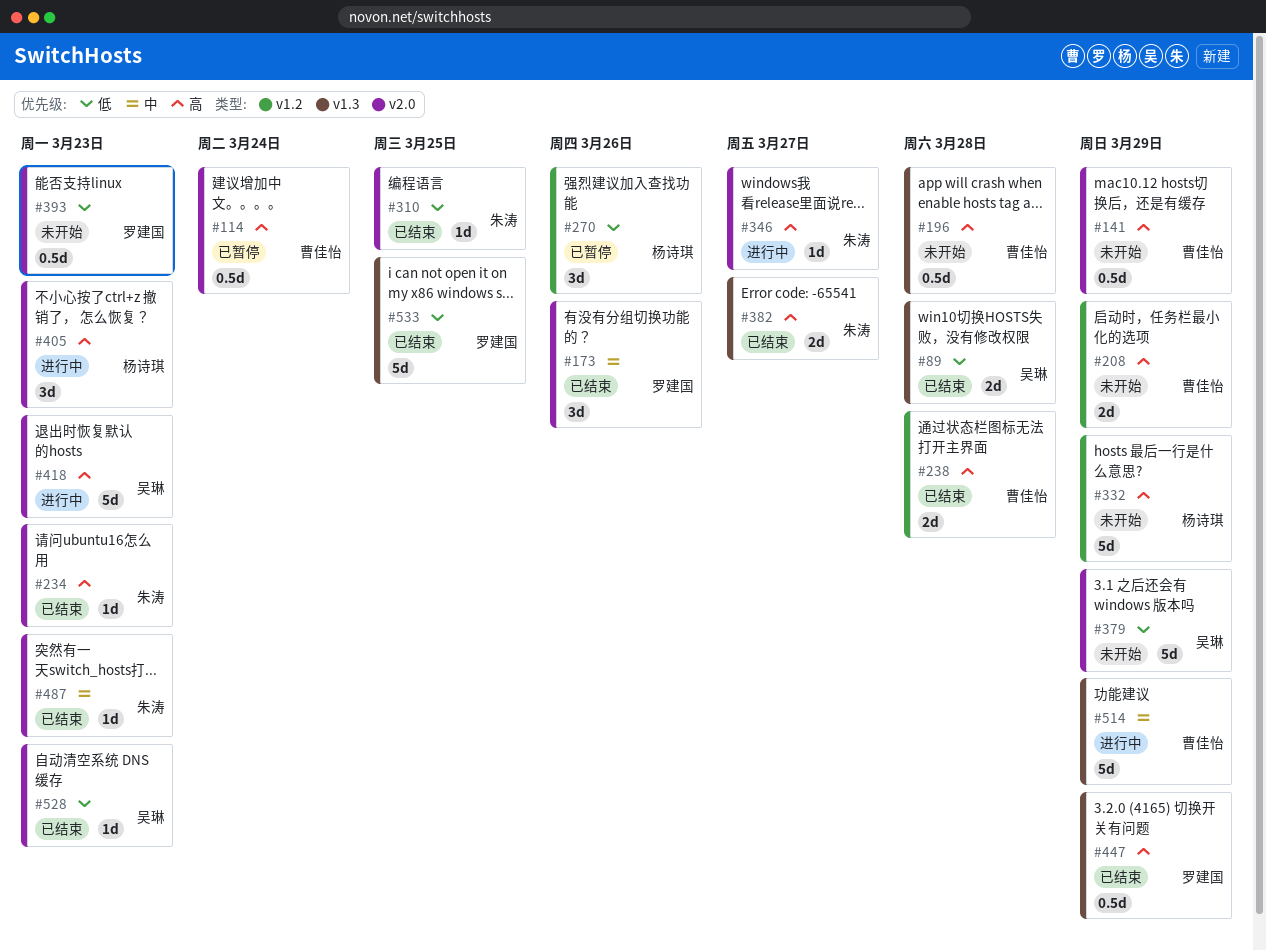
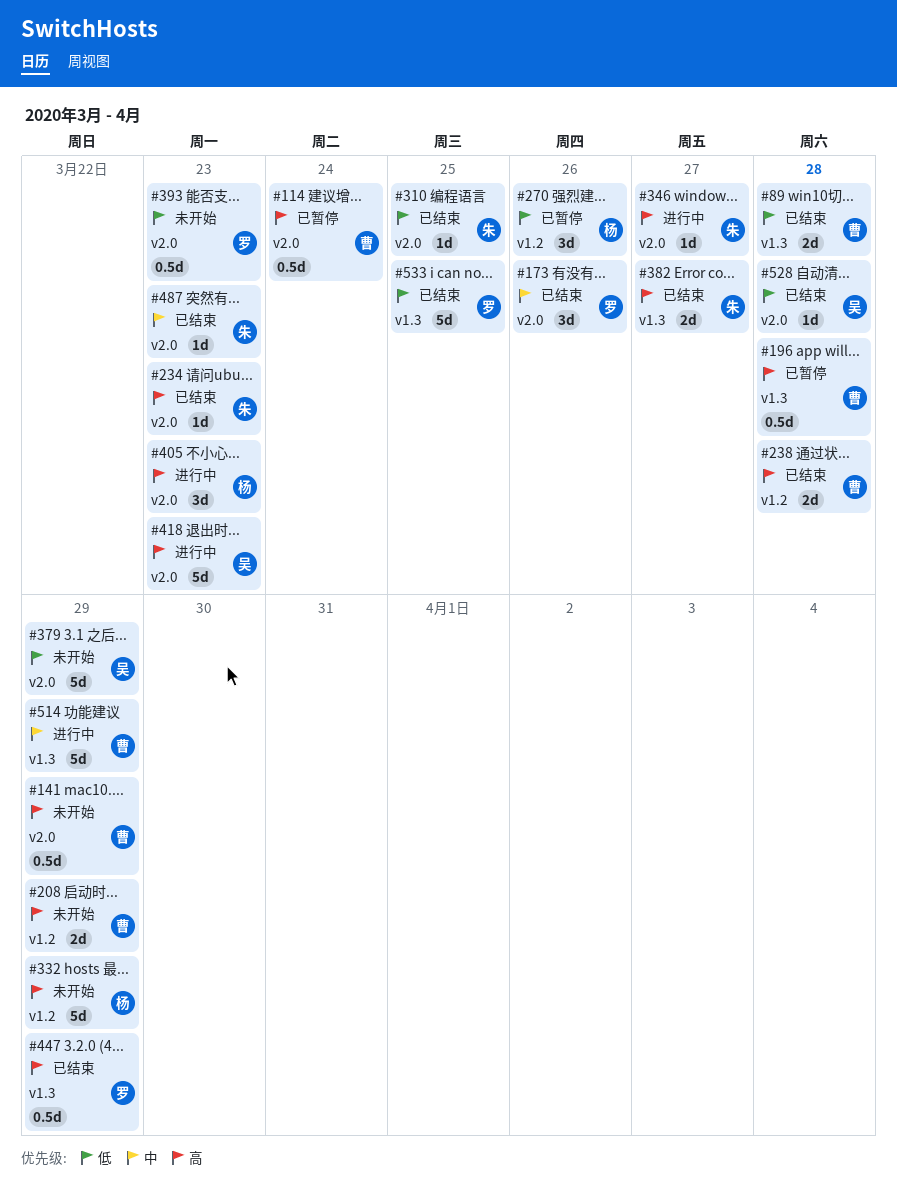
#89, owner: 吴琳 -> 曹佳怡
#196, status: 未开始 -> 已暂停
#528, due: Mar 23 -> Mar 28

